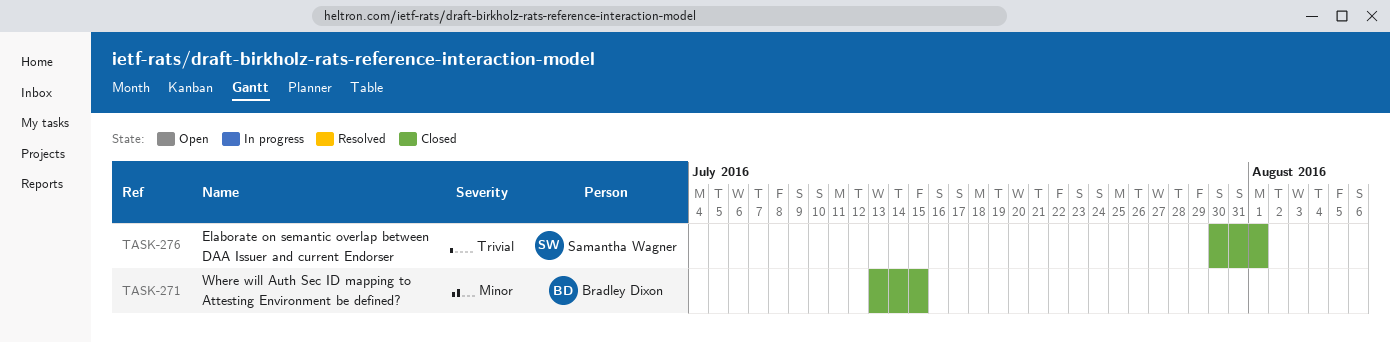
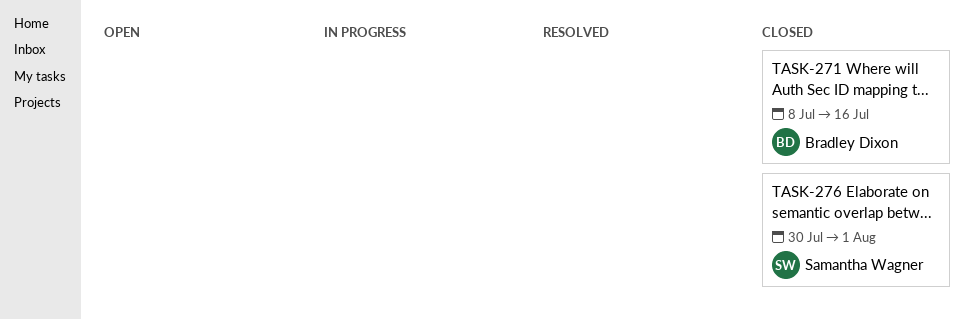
TASK-271, start: Jul 13 -> Jul 8
TASK-271, due: Jul 15 -> Jul 16

